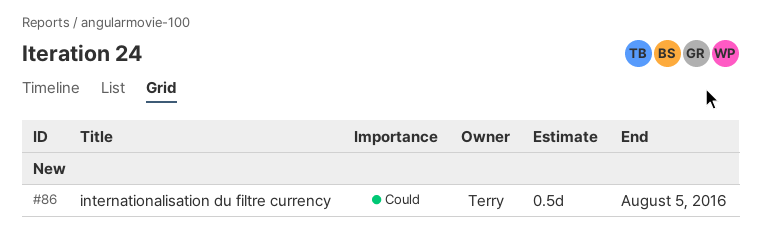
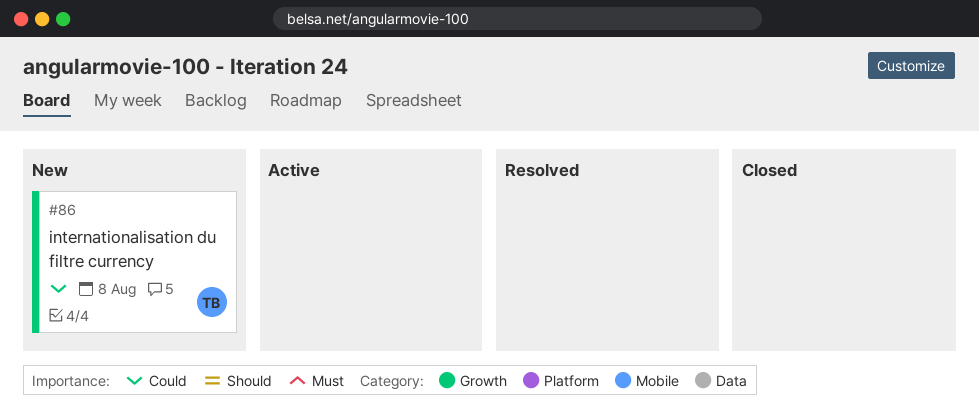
#86, due: Aug 5 -> Aug 8

